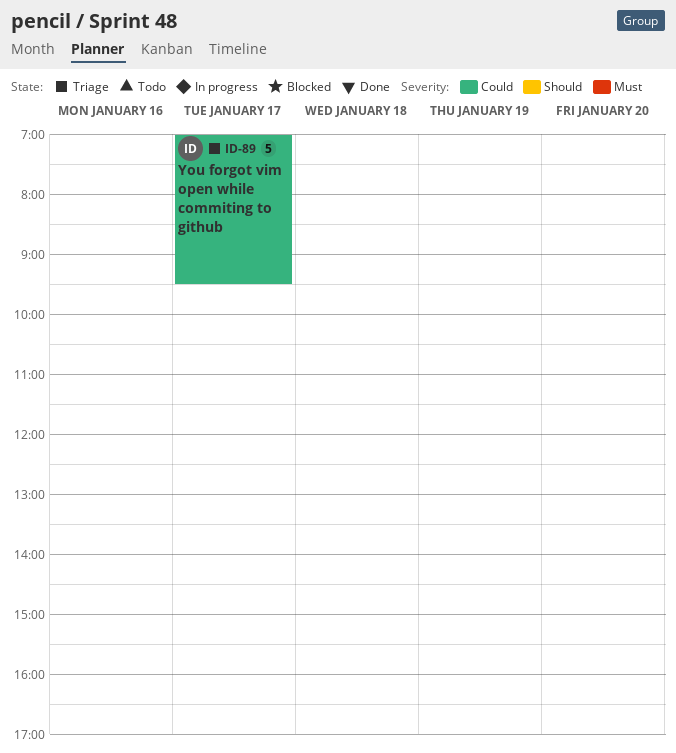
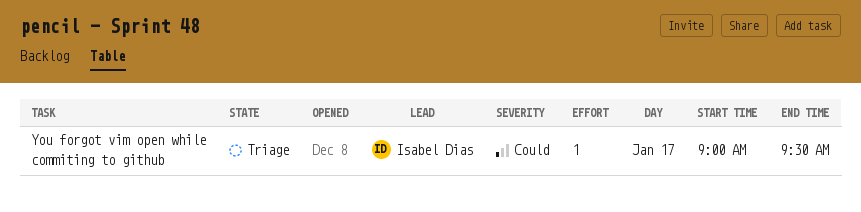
You forgot vim open while commiting to github, estimate: 5 -> 1
You forgot vim open while commiting to github, begins: 07:00 -> 09:00

